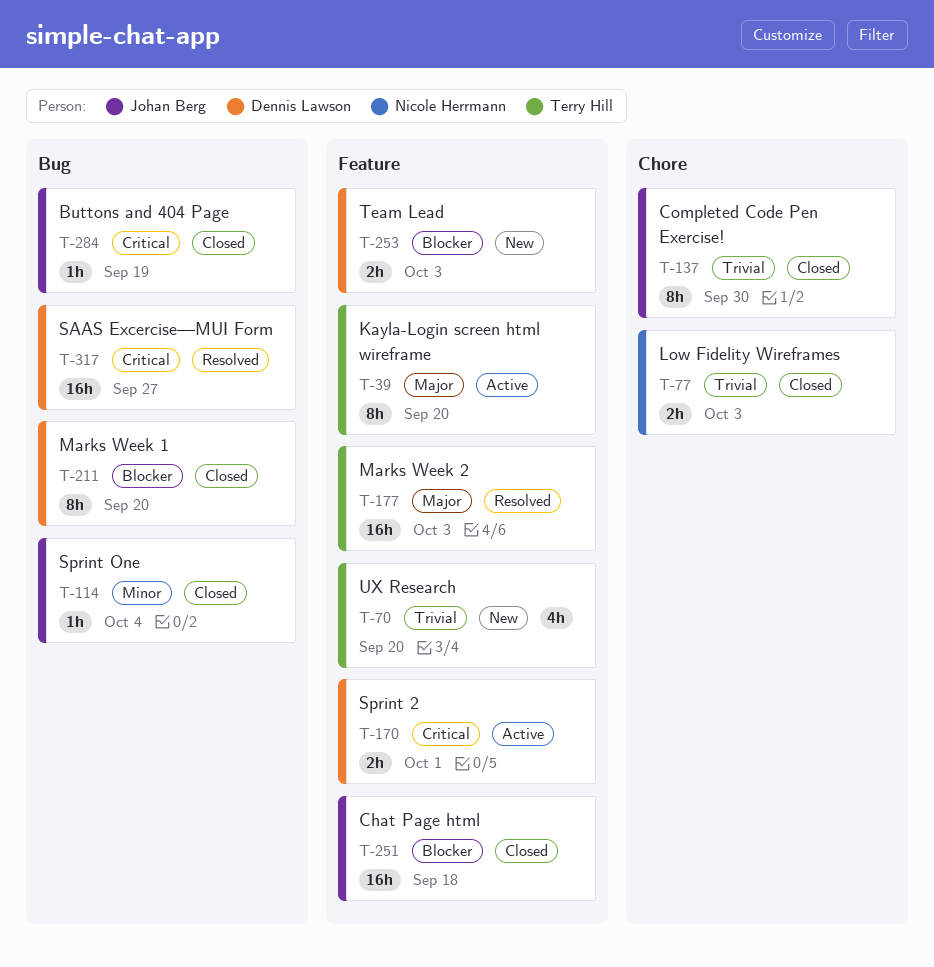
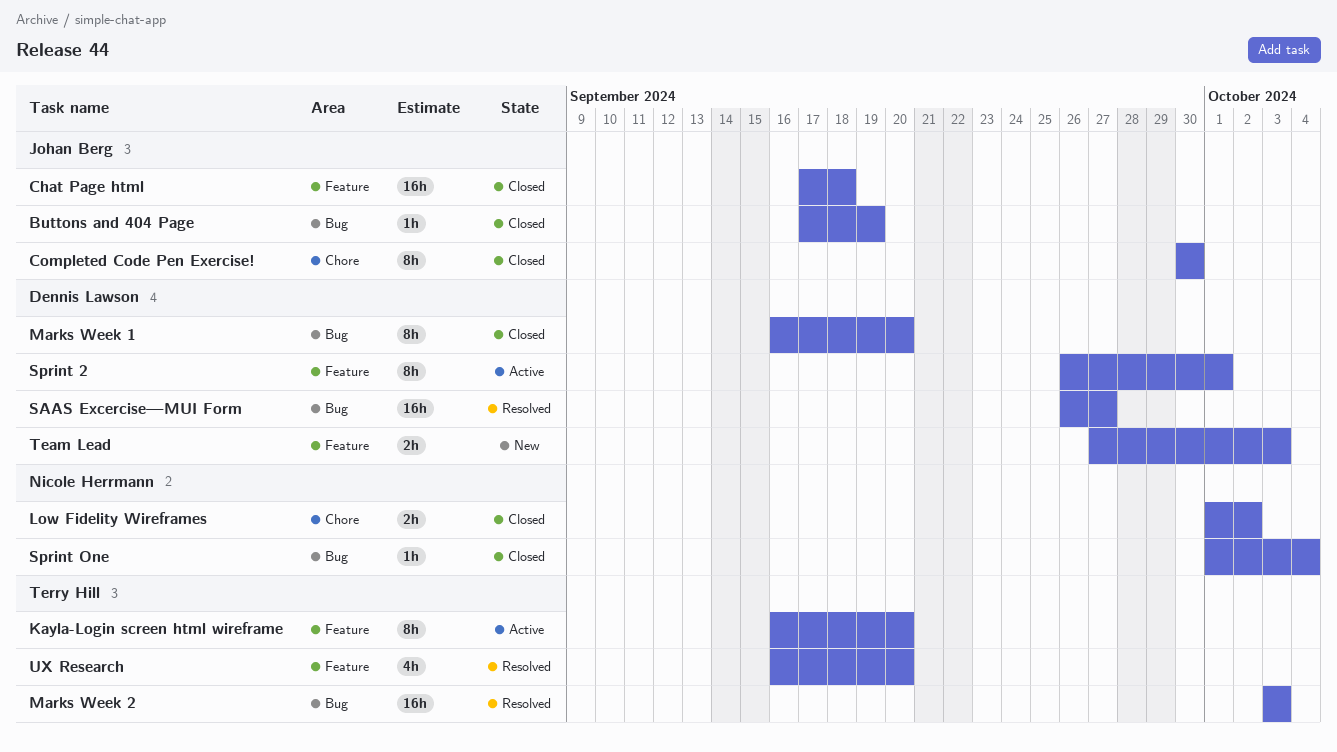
Low Fidelity Wireframes, due: Oct 3 -> Oct 2
Marks Week 2, label: Feature -> Bug
Sprint 2, estimate: 2h -> 8h
Sprint One, owner: Johan Berg -> Nicole Herrmann
UX Research, status: New -> Resolved

